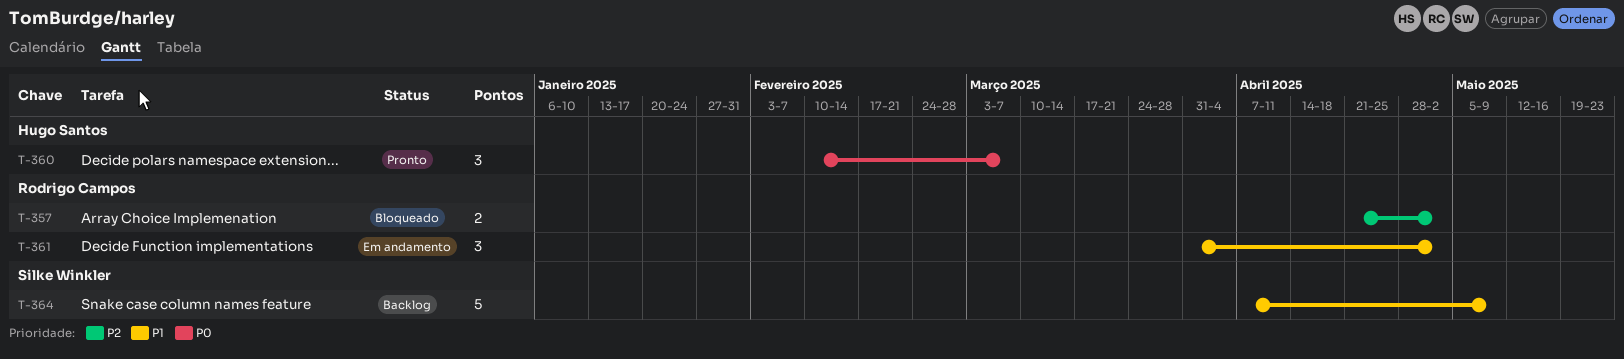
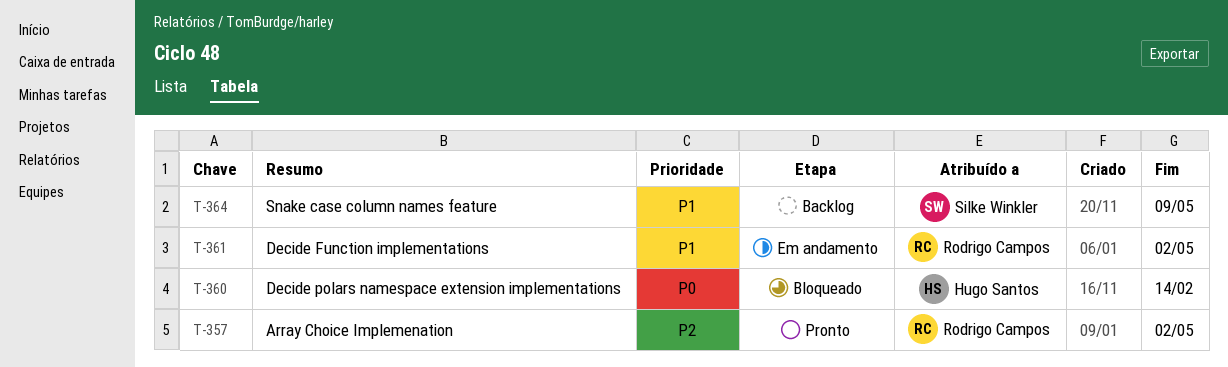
T-357, status: Bloqueado -> Pronto
T-360, status: Pronto -> Bloqueado
T-360, due: Mar 7 -> Feb 14

